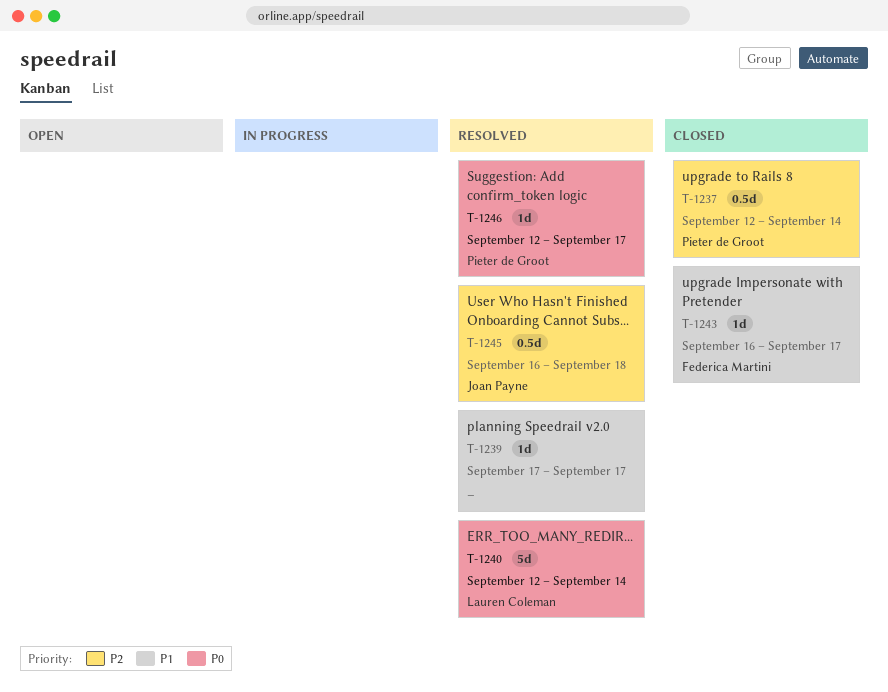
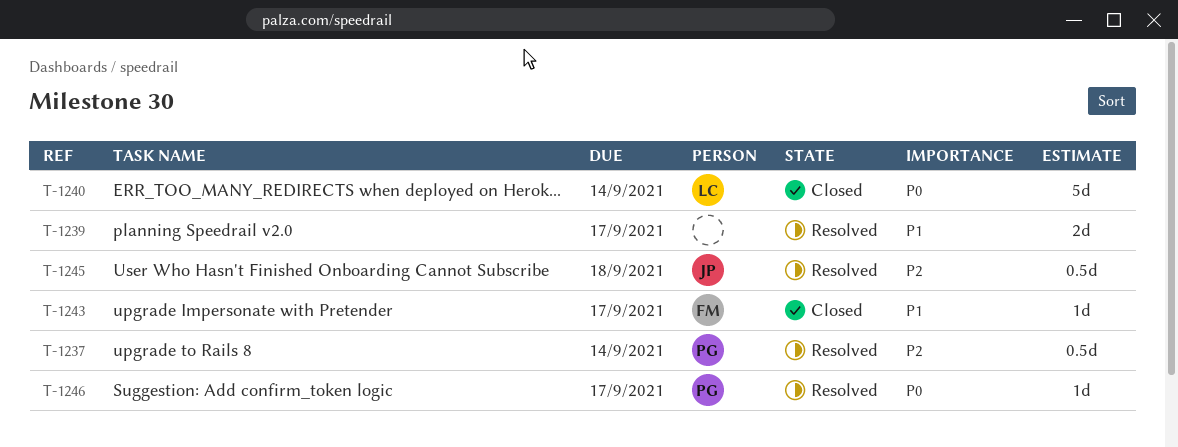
T-1237, status: Closed -> Resolved
T-1239, estimate: 1d -> 2d
T-1240, status: Resolved -> Closed

